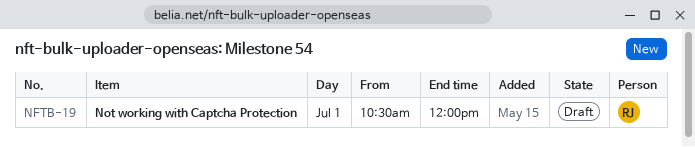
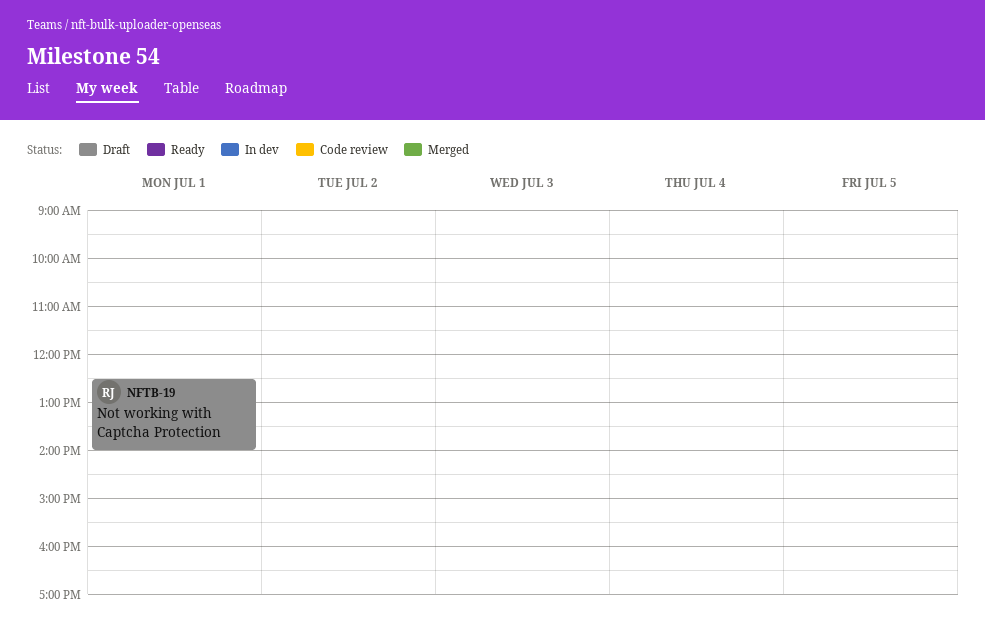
NFTB-19, begins: 10:30 -> 12:30
NFTB-19, ends: 12:00 -> 14:00

